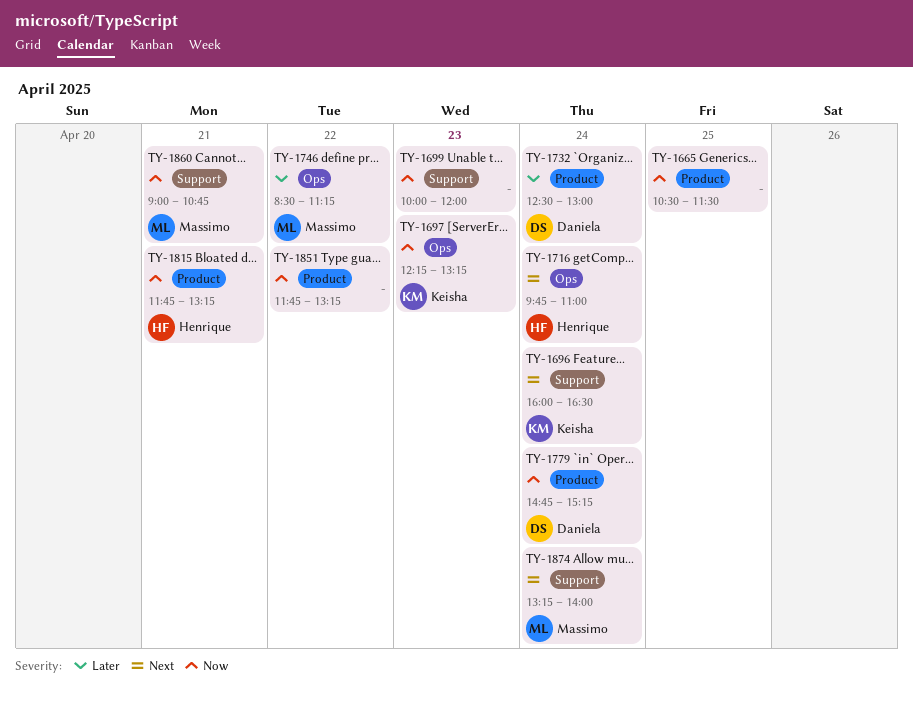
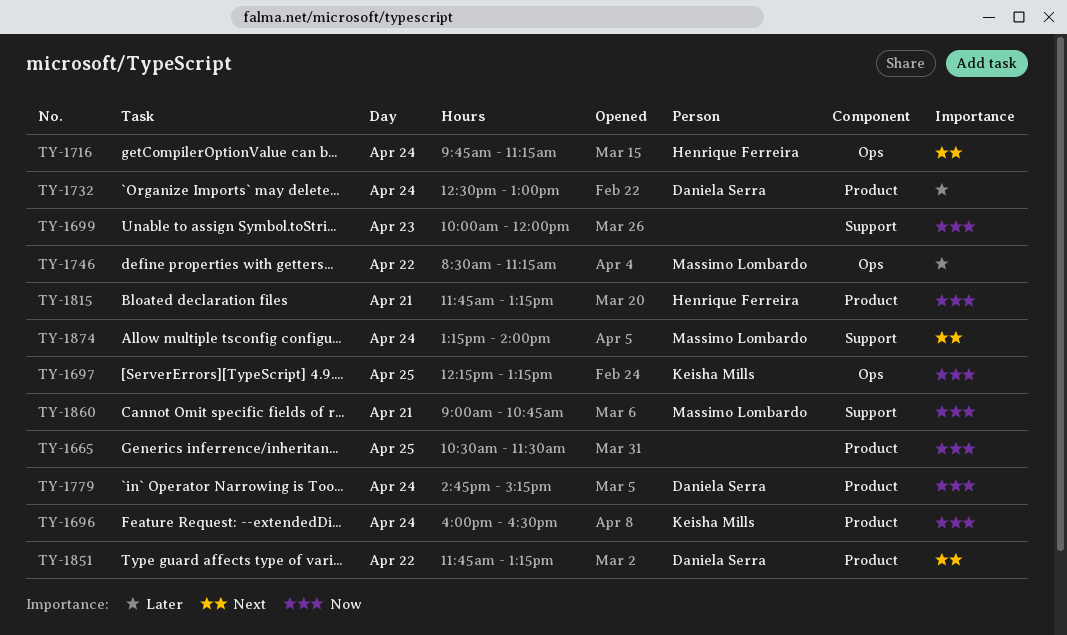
TY-1696, priority: Next -> Now
TY-1696, label: Support -> Product
TY-1697, day: Apr 23 -> Apr 25
TY-1716, ends: 11:00 -> 11:15
TY-1851, owner: none -> Daniela Serra
TY-1851, priority: Now -> Next

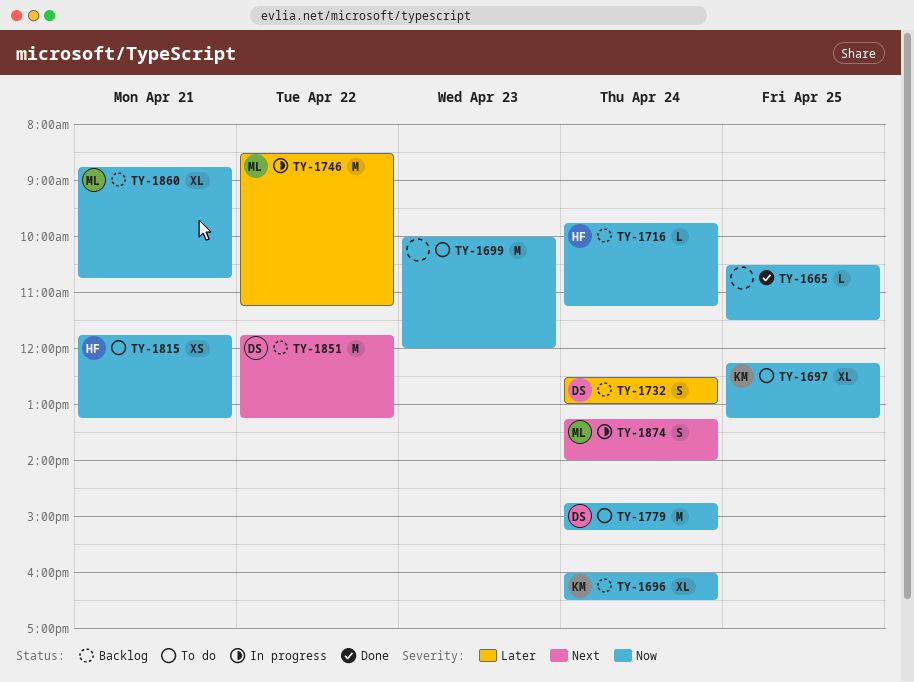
TY-1716, priority: Next -> Now
TY-1860, begins: 09:00 -> 08:45

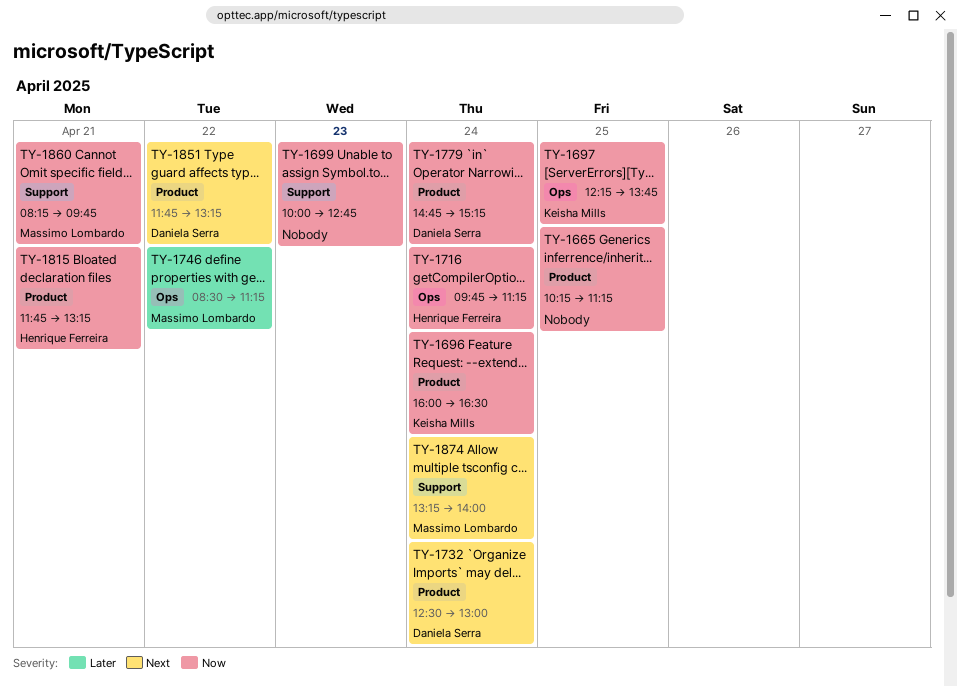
TY-1665, begins: 10:30 -> 10:15
TY-1665, ends: 11:30 -> 11:15
TY-1697, ends: 13:15 -> 13:45
TY-1699, ends: 12:00 -> 12:45
TY-1732, priority: Later -> Next
TY-1860, begins: 08:45 -> 08:15
TY-1860, ends: 10:45 -> 09:45

